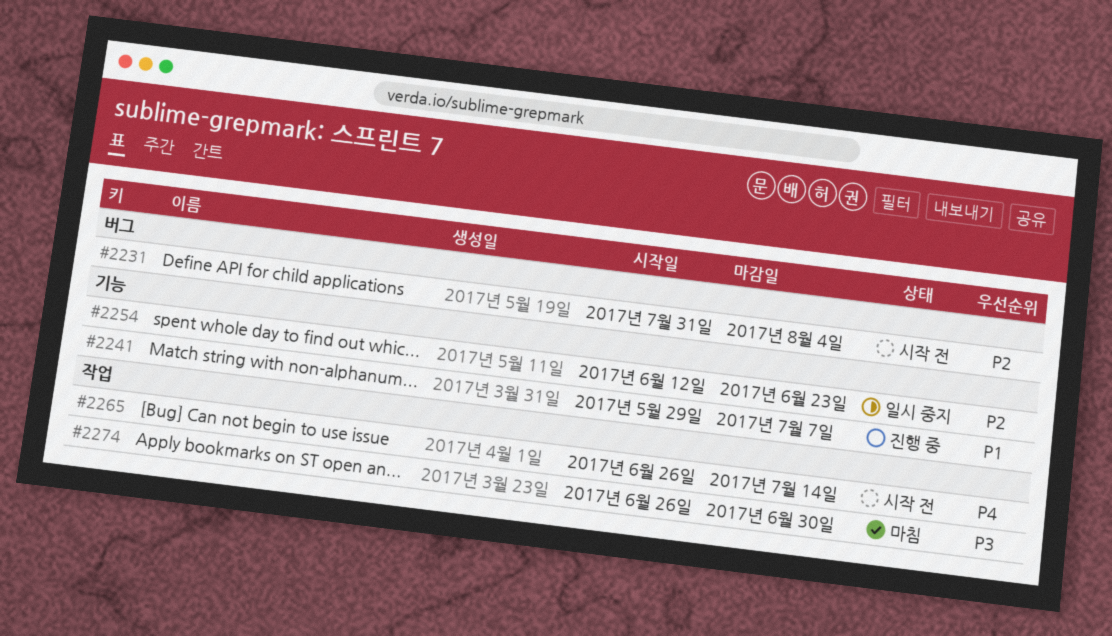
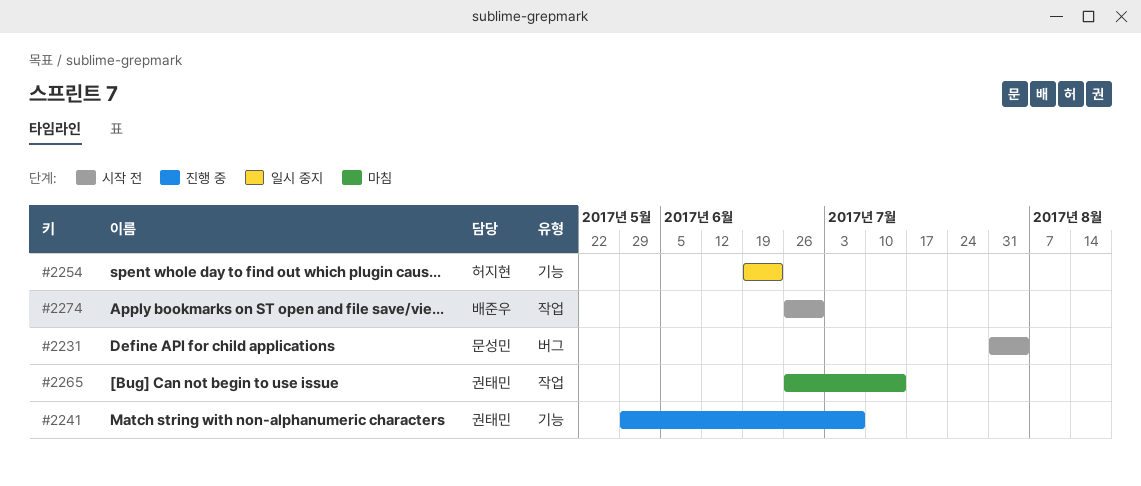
#2254, start: Jun 12 -> Jun 19
#2265, status: 시작 전 -> 마침
#2274, status: 마침 -> 시작 전

